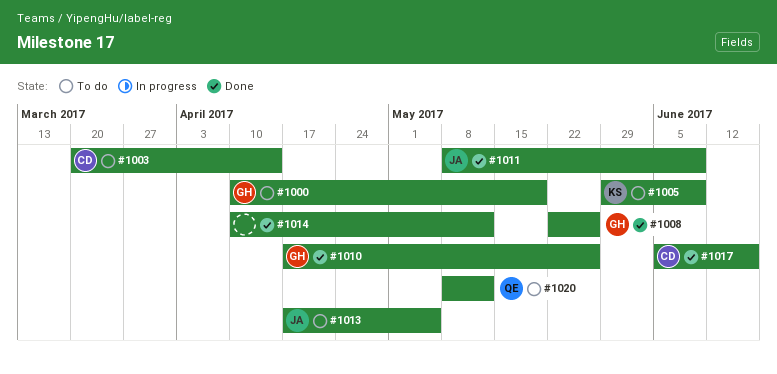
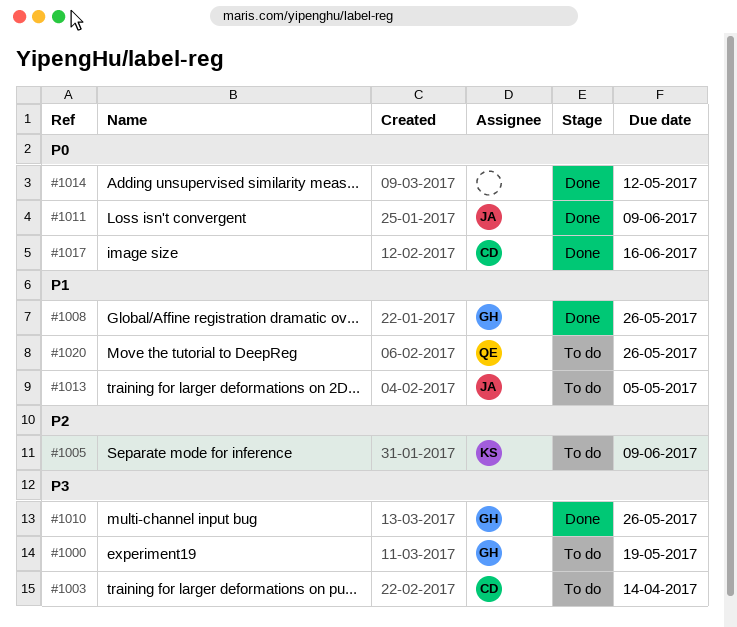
#1020, due: May 12 -> May 26

